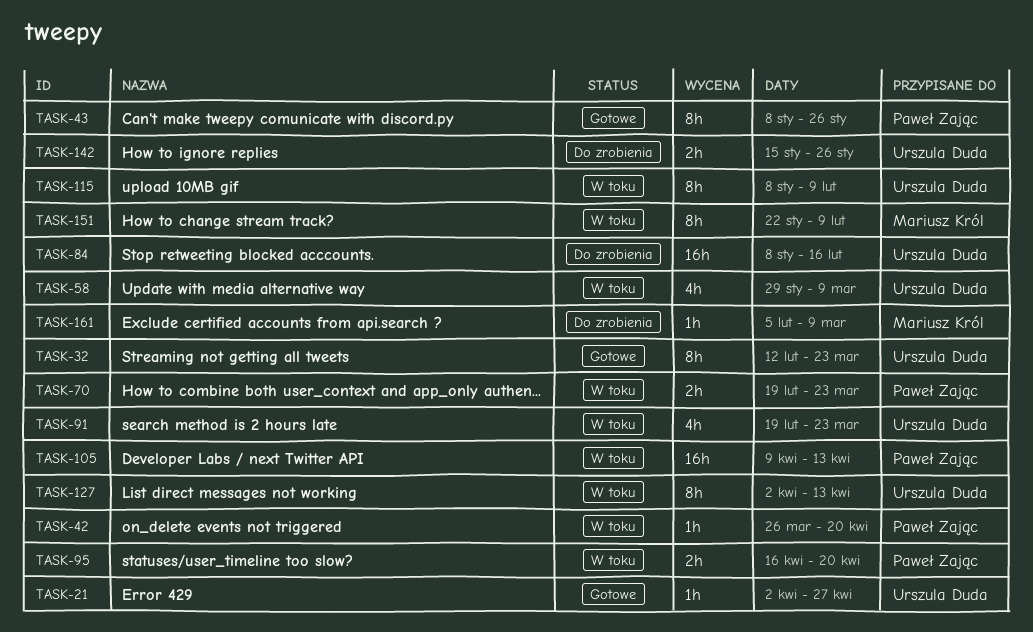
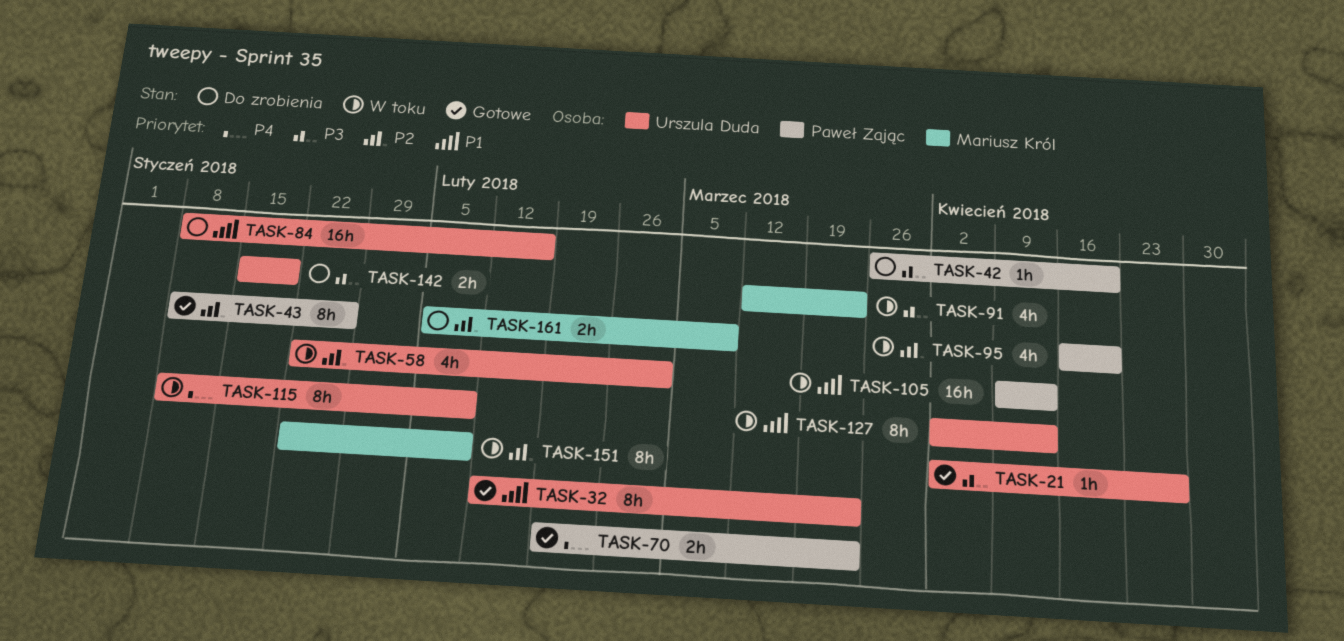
TASK-42, status: W toku -> Do zrobienia
TASK-58, start: Jan 29 -> Jan 22
TASK-58, due: Mar 9 -> Mar 2
TASK-70, status: W toku -> Gotowe
TASK-91, owner: Urszula Duda -> Mariusz Król
TASK-91, start: Feb 19 -> Mar 12
TASK-95, estimate: 2h -> 4h
TASK-142, due: Jan 26 -> Jan 19
TASK-161, estimate: 1h -> 2h

